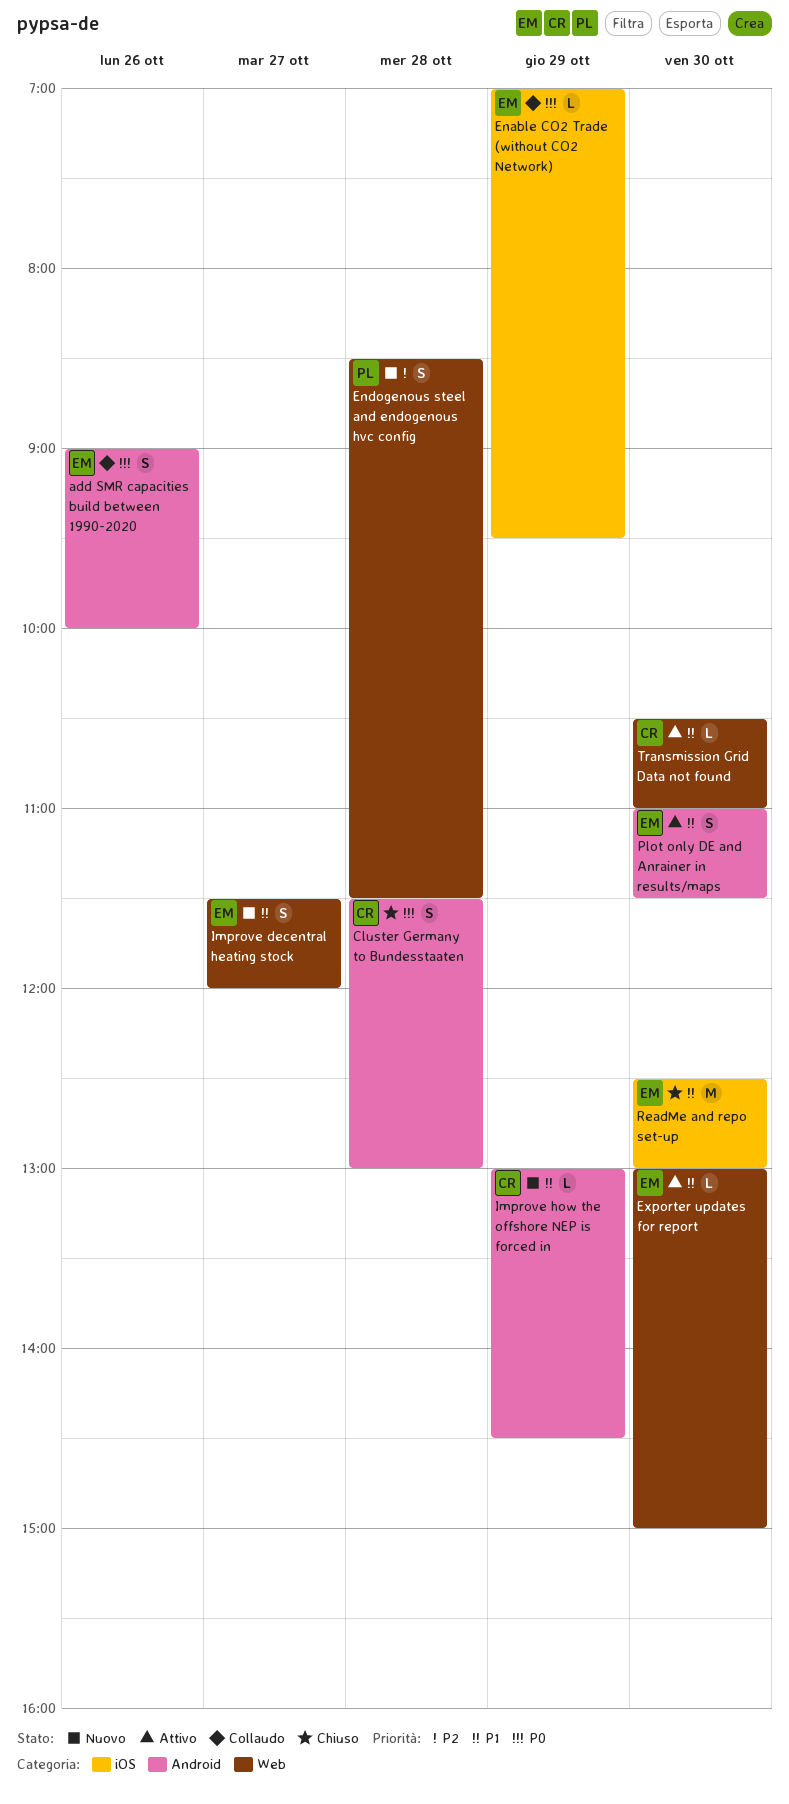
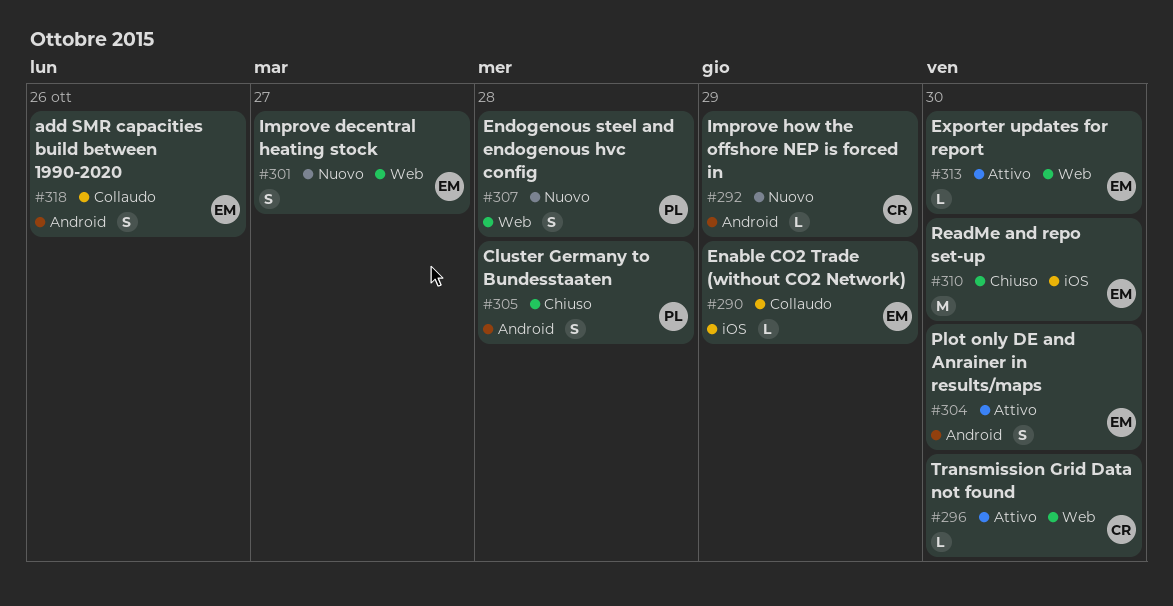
Cluster Germany to Bundesstaaten, owner: CR -> PL

